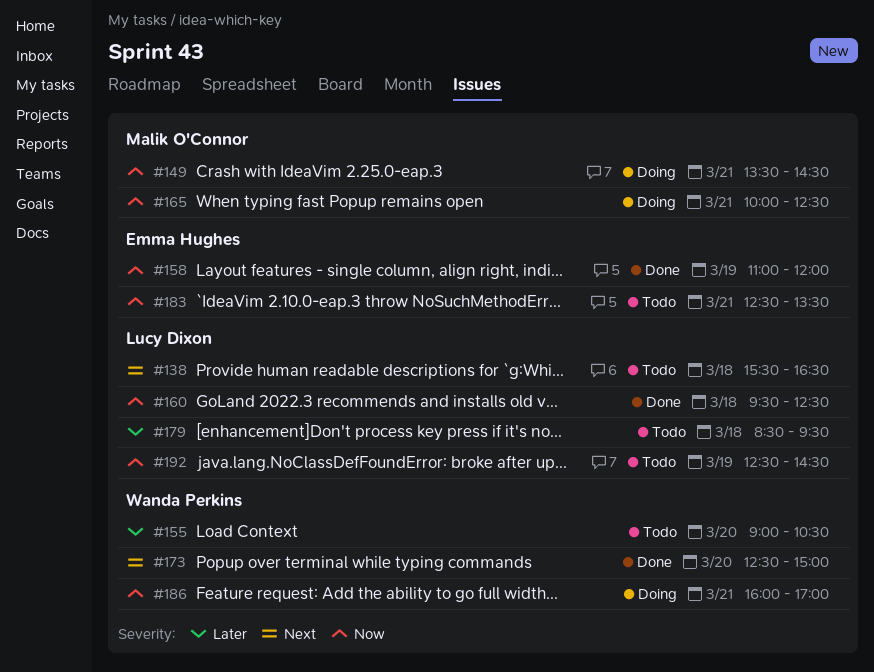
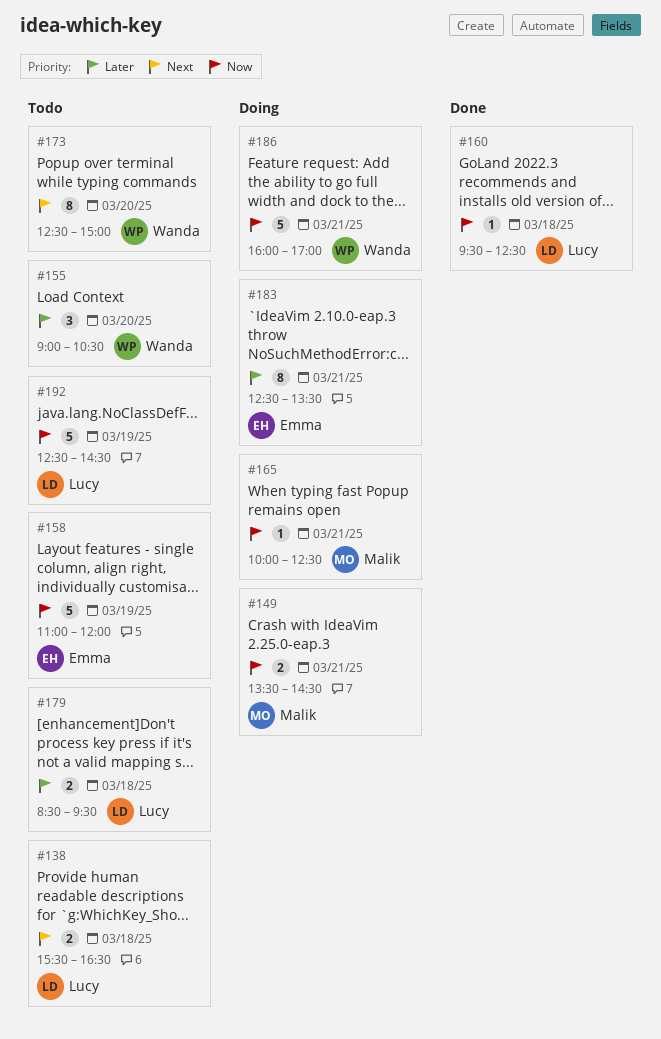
#158, status: Done -> Todo
#173, status: Done -> Todo
#183, status: Todo -> Doing
#183, priority: Now -> Later

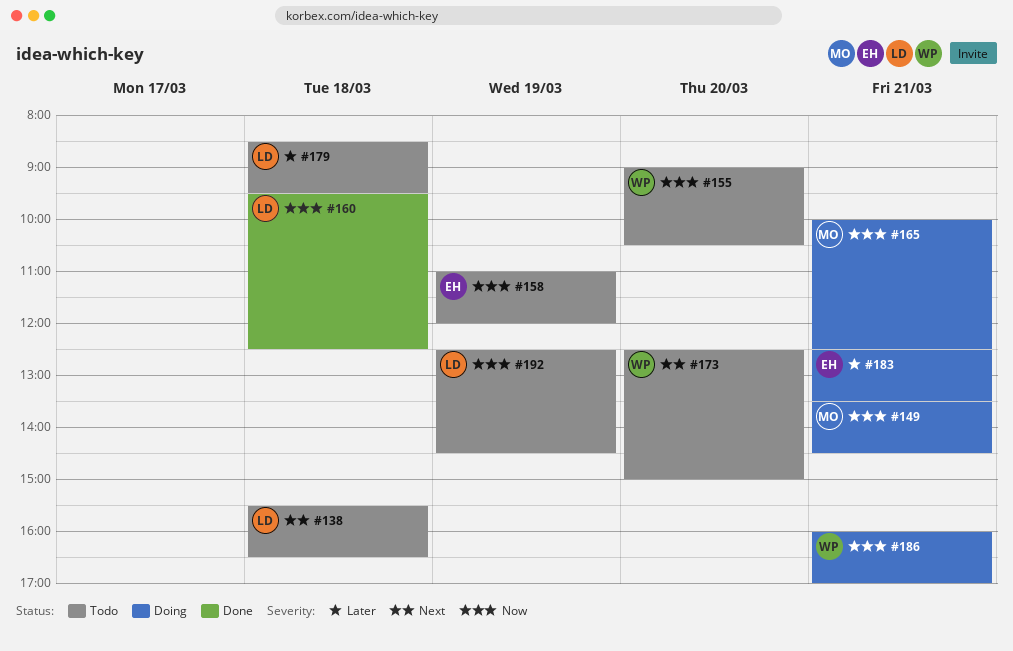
#155, priority: Later -> Now

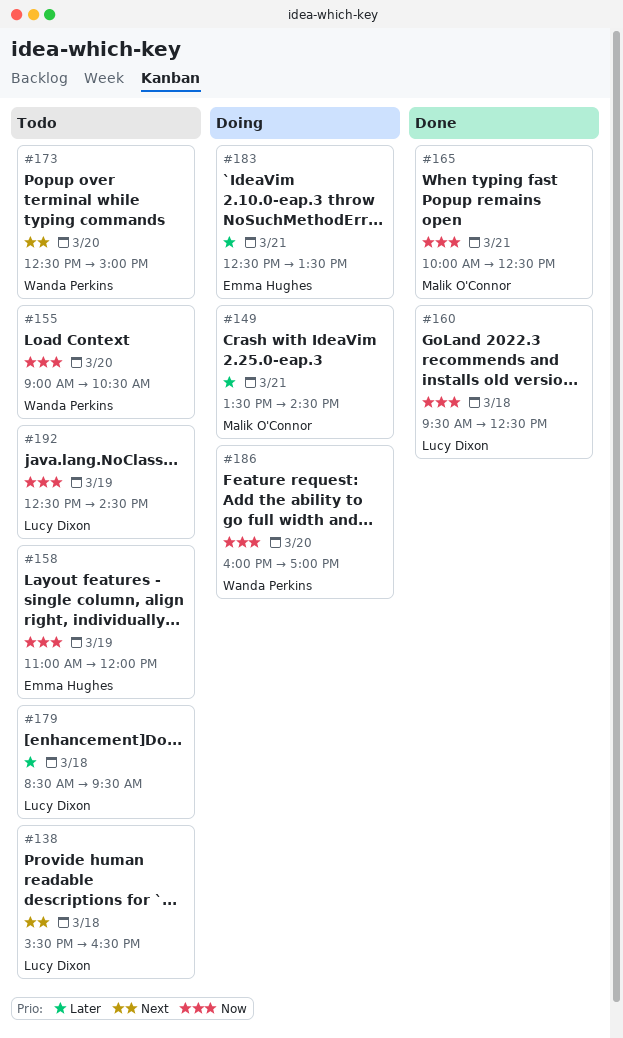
#149, priority: Now -> Later
#165, status: Doing -> Done
#186, day: Mar 21 -> Mar 20

